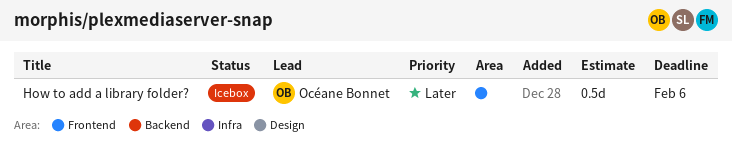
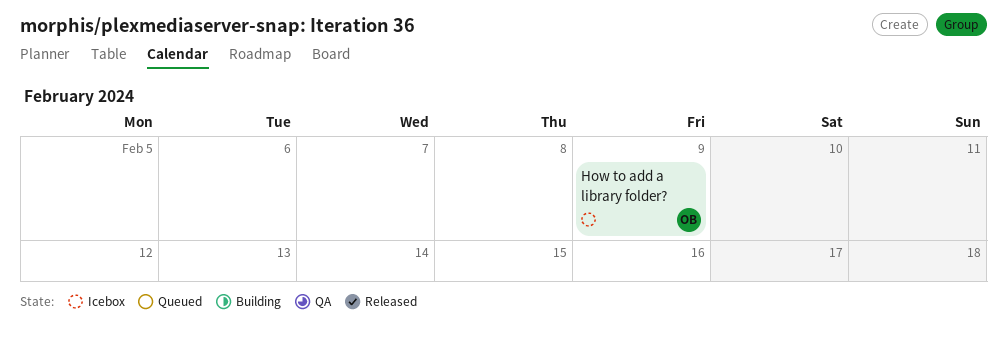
How to add a library folder?, due: Feb 6 -> Feb 9

